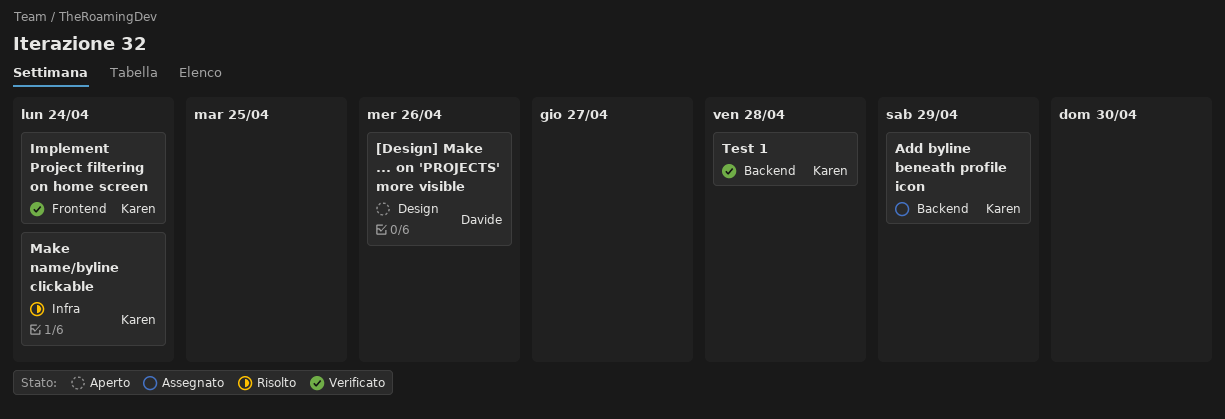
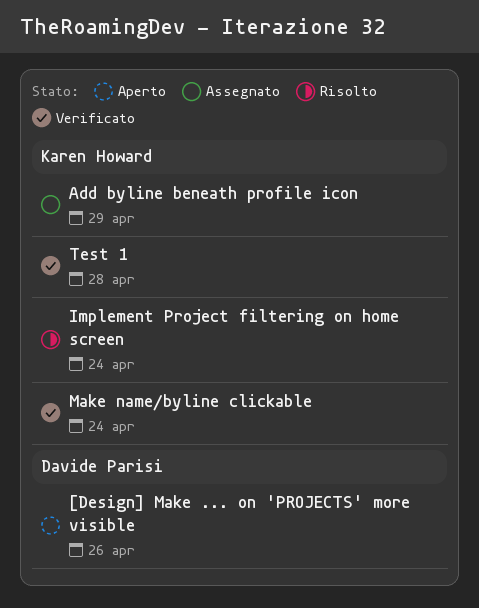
Implement Project filtering on home screen, status: Verificato -> Risolto
Make name/byline clickable, status: Risolto -> Verificato

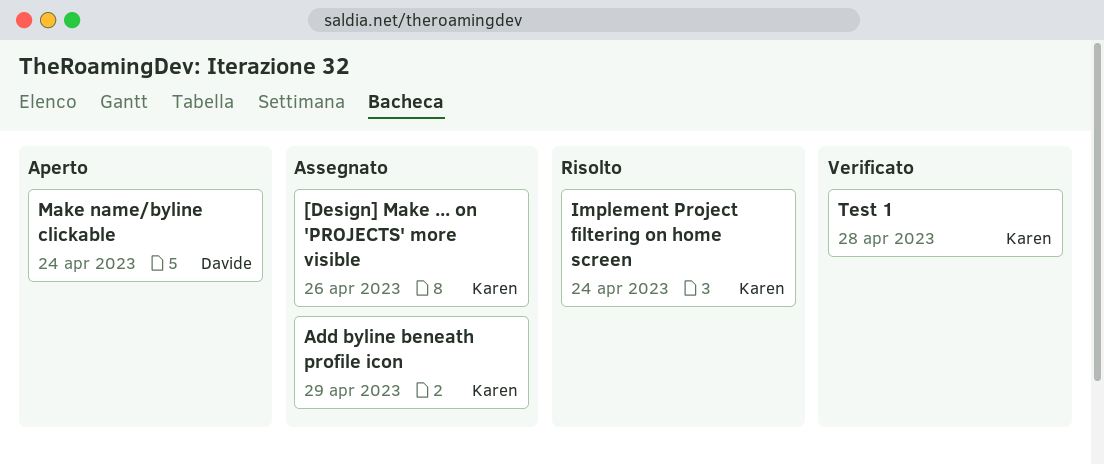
[Design] Make ... on 'PROJECTS' more visible, status: Aperto -> Assegnato
[Design] Make ... on 'PROJECTS' more visible, owner: Davide Parisi -> Karen Howard
Make name/byline clickable, status: Verificato -> Aperto
Make name/byline clickable, owner: Karen Howard -> Davide Parisi

